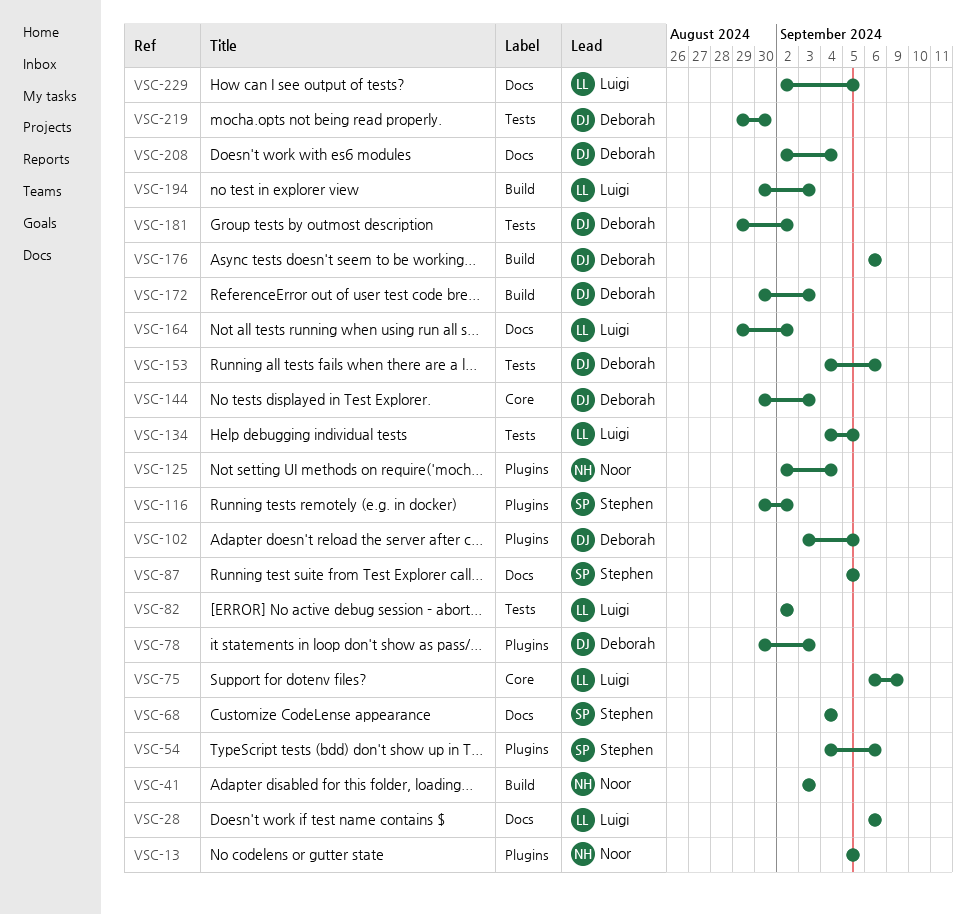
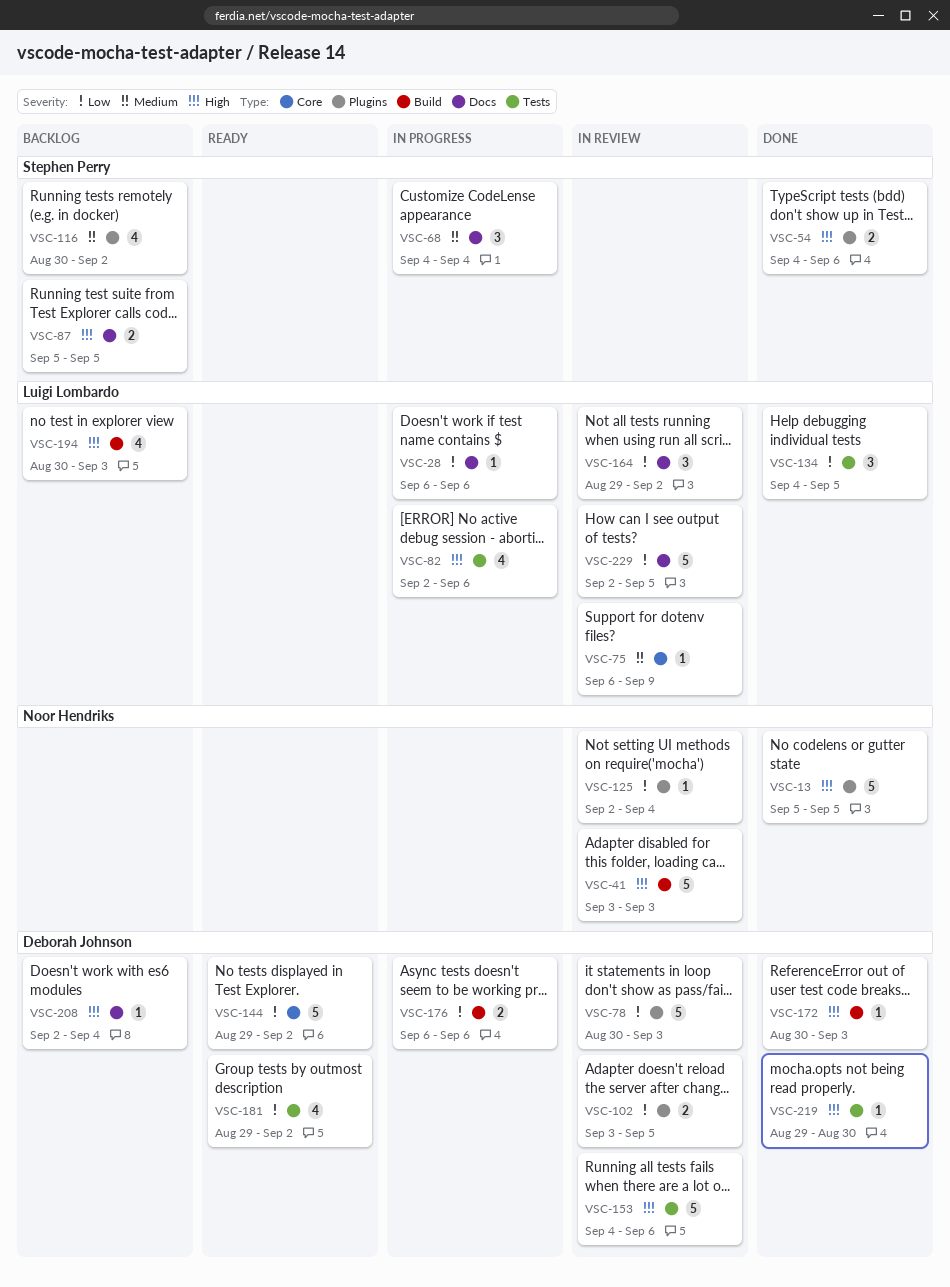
VSC-82, due: Sep 2 -> Sep 6
VSC-144, start: Aug 30 -> Aug 29
VSC-144, due: Sep 3 -> Sep 2

